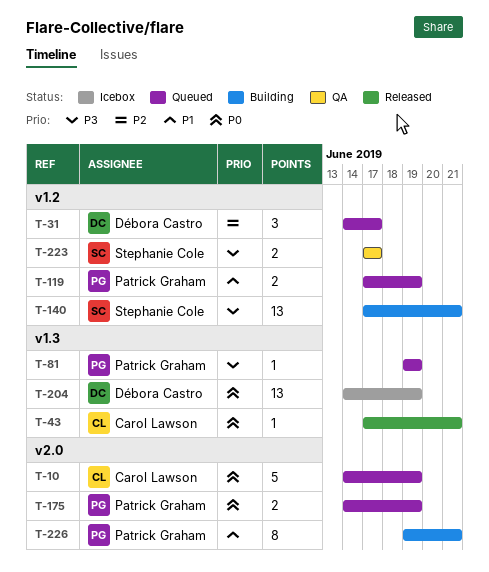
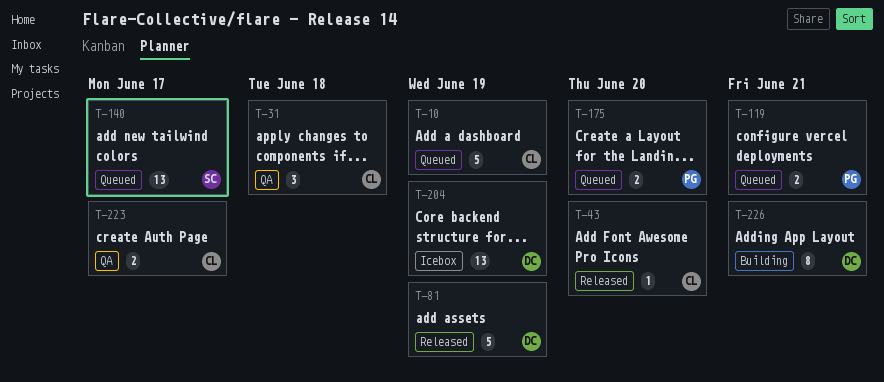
T-31, status: Queued -> QA
T-31, owner: Débora Castro -> Carol Lawson
T-31, due: Jun 17 -> Jun 18
T-43, due: Jun 21 -> Jun 20
T-81, status: Queued -> Released
T-81, owner: Patrick Graham -> Débora Castro
T-81, estimate: 1 -> 5
T-119, due: Jun 19 -> Jun 21
T-140, status: Building -> Queued
T-140, due: Jun 21 -> Jun 17
T-175, due: Jun 19 -> Jun 20
T-223, owner: Stephanie Cole -> Carol Lawson
T-226, owner: Patrick Graham -> Débora Castro

